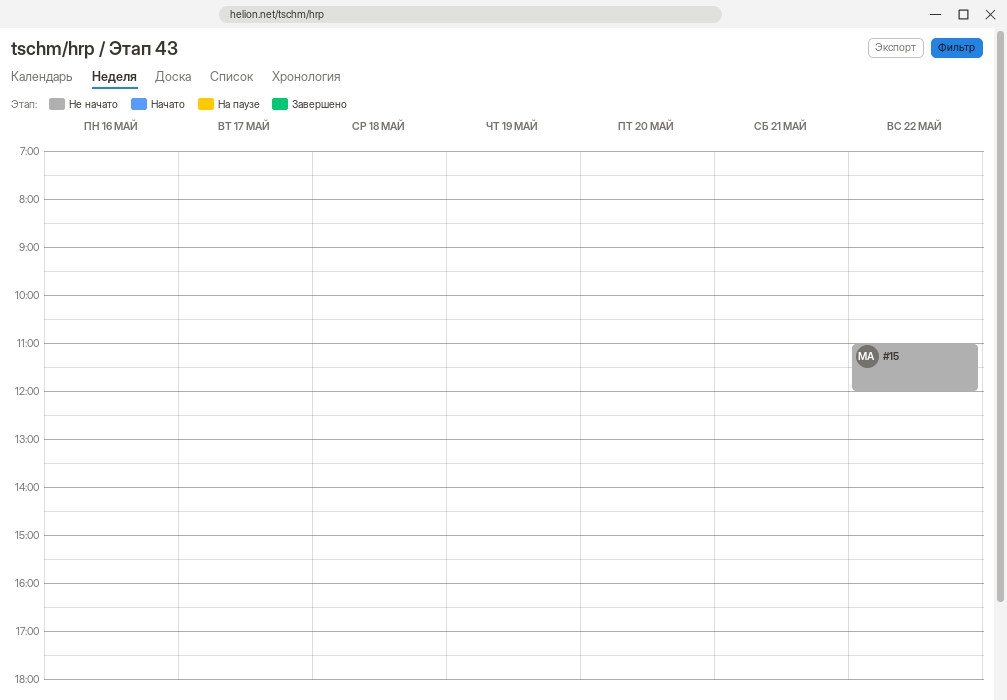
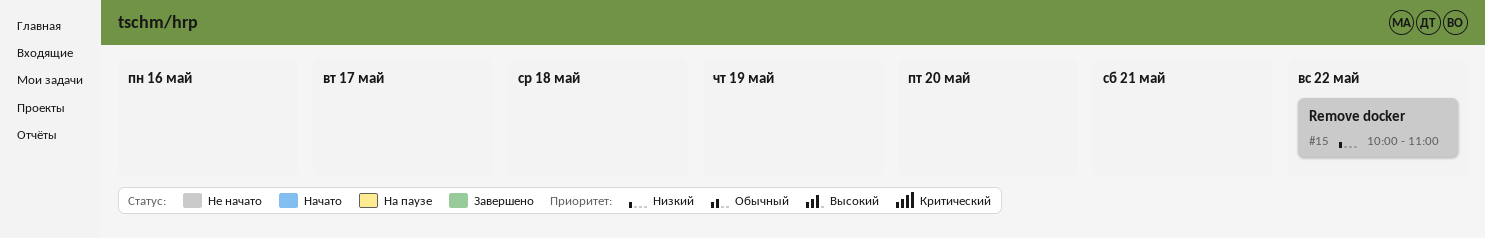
#15, begins: 11:00 -> 10:00
#15, ends: 12:00 -> 11:00

